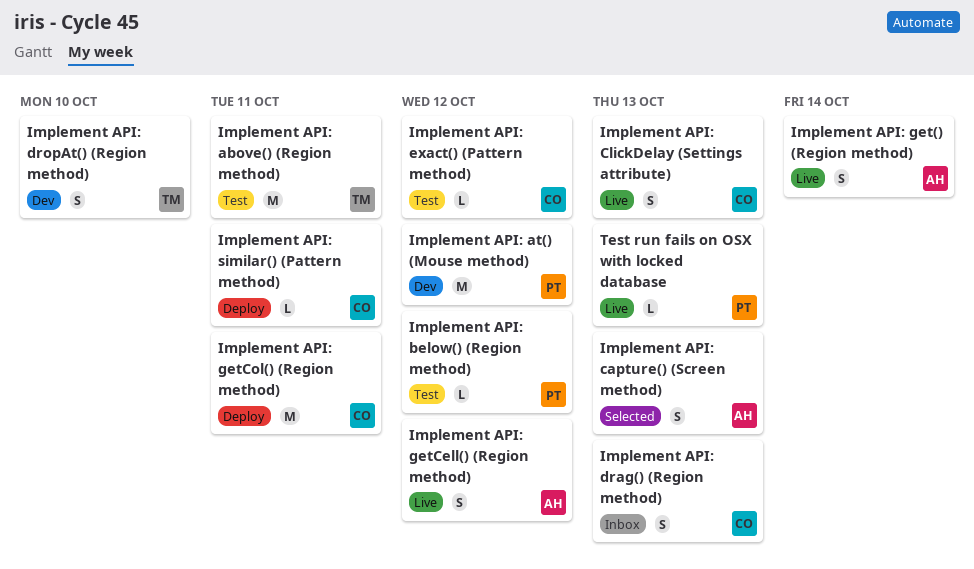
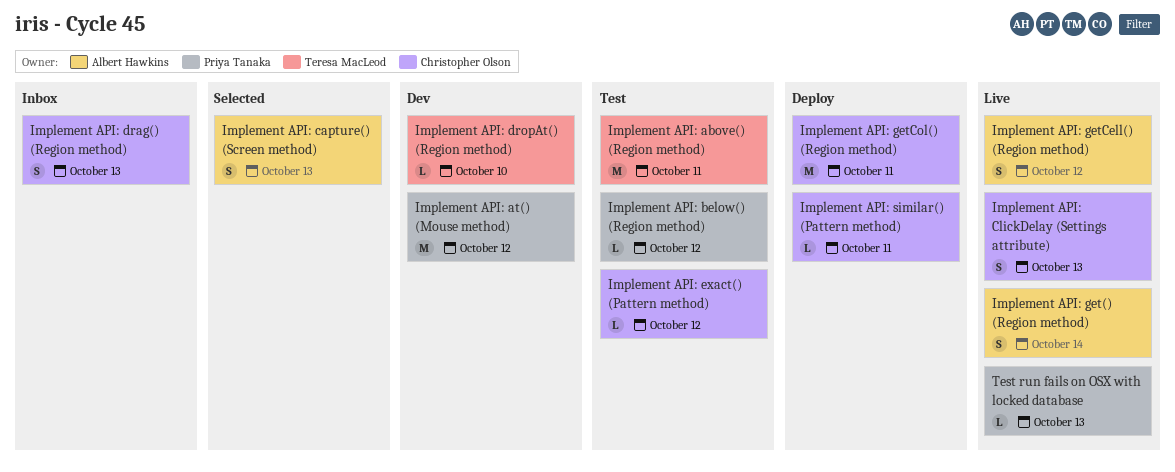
Implement API: dropAt() (Region method), estimate: S -> L

